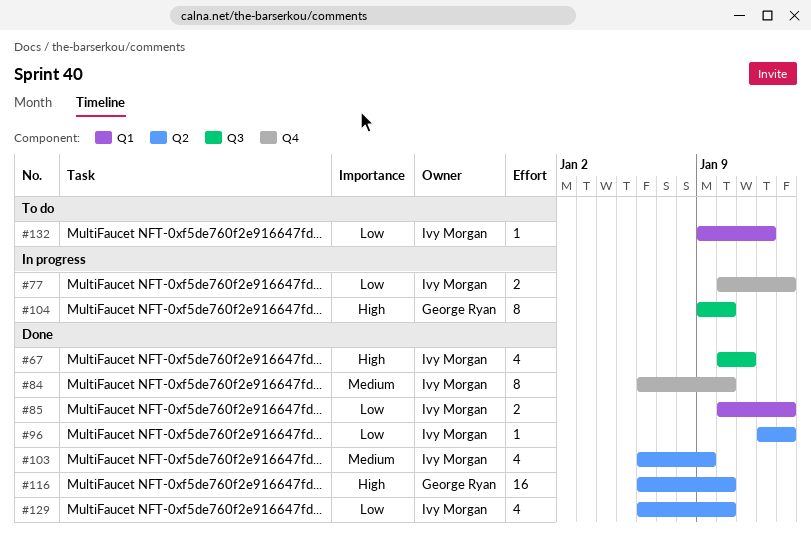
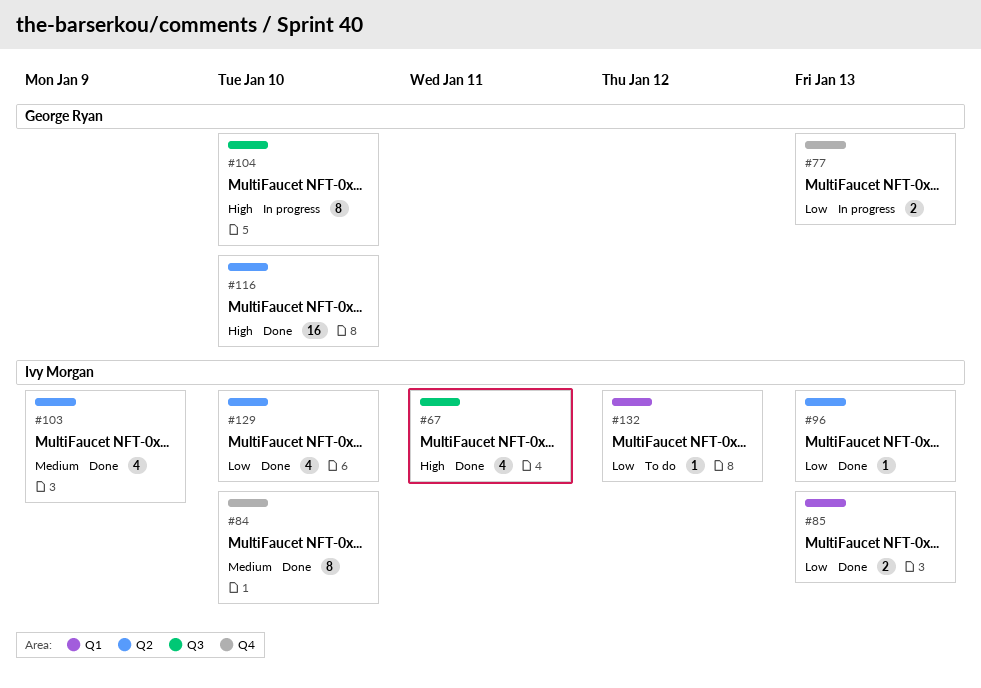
#77, owner: Ivy Morgan -> George Ryan

